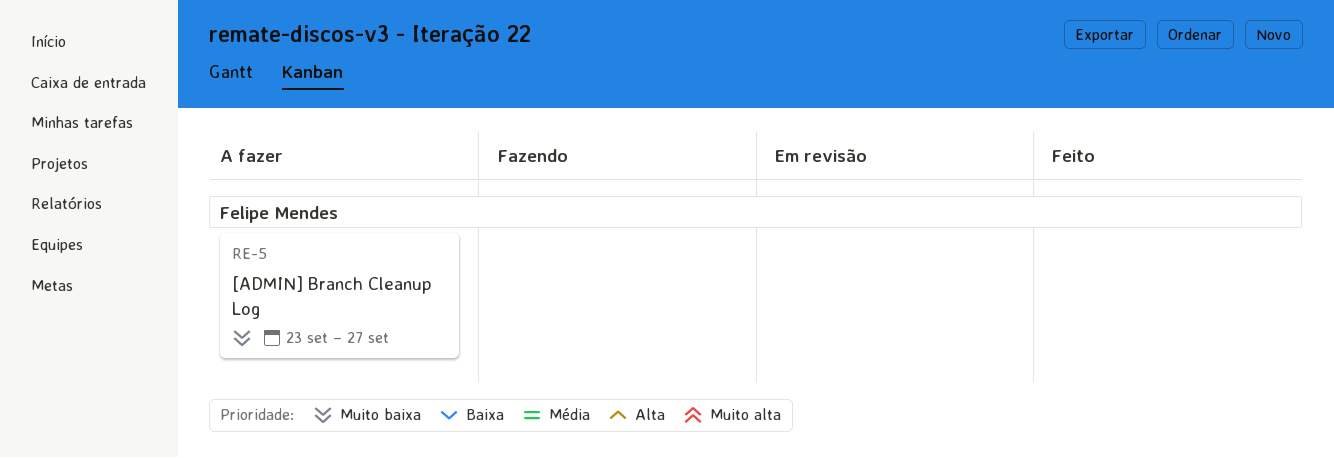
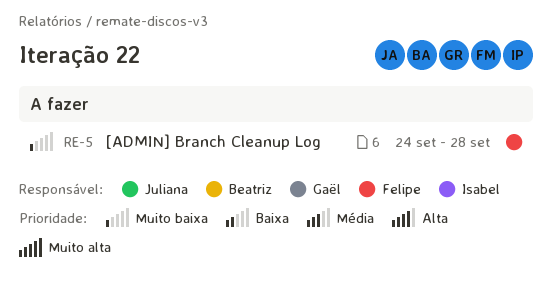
RE-5, start: Sep 23 -> Sep 24
RE-5, due: Sep 27 -> Sep 28

